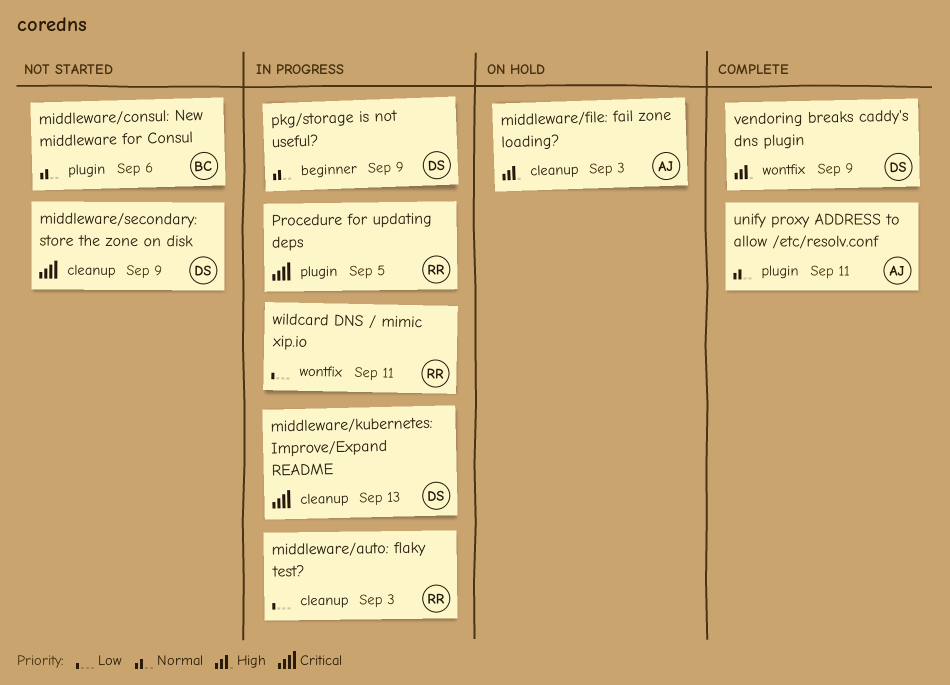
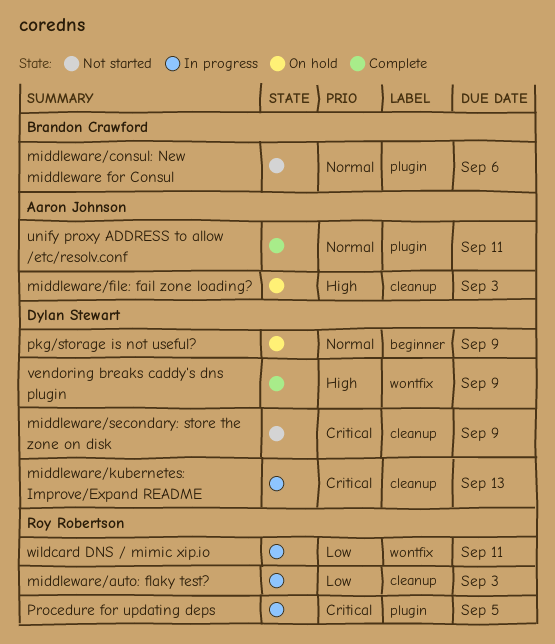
pkg/storage is not useful?, status: In progress -> On hold

